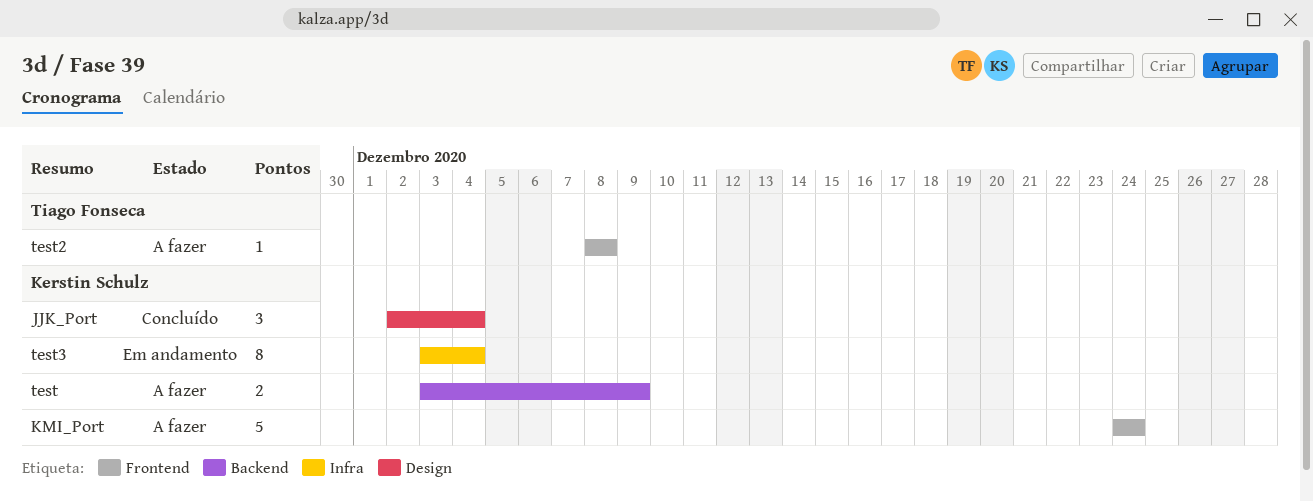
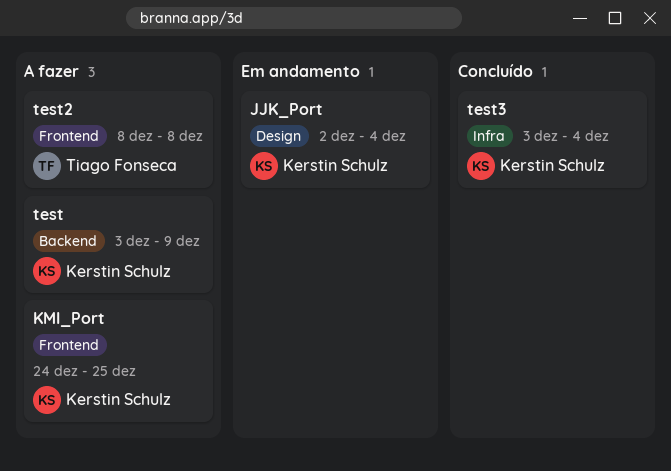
JJK_Port, status: Concluído -> Em andamento
KMI_Port, due: Dec 24 -> Dec 25
test3, status: Em andamento -> Concluído

